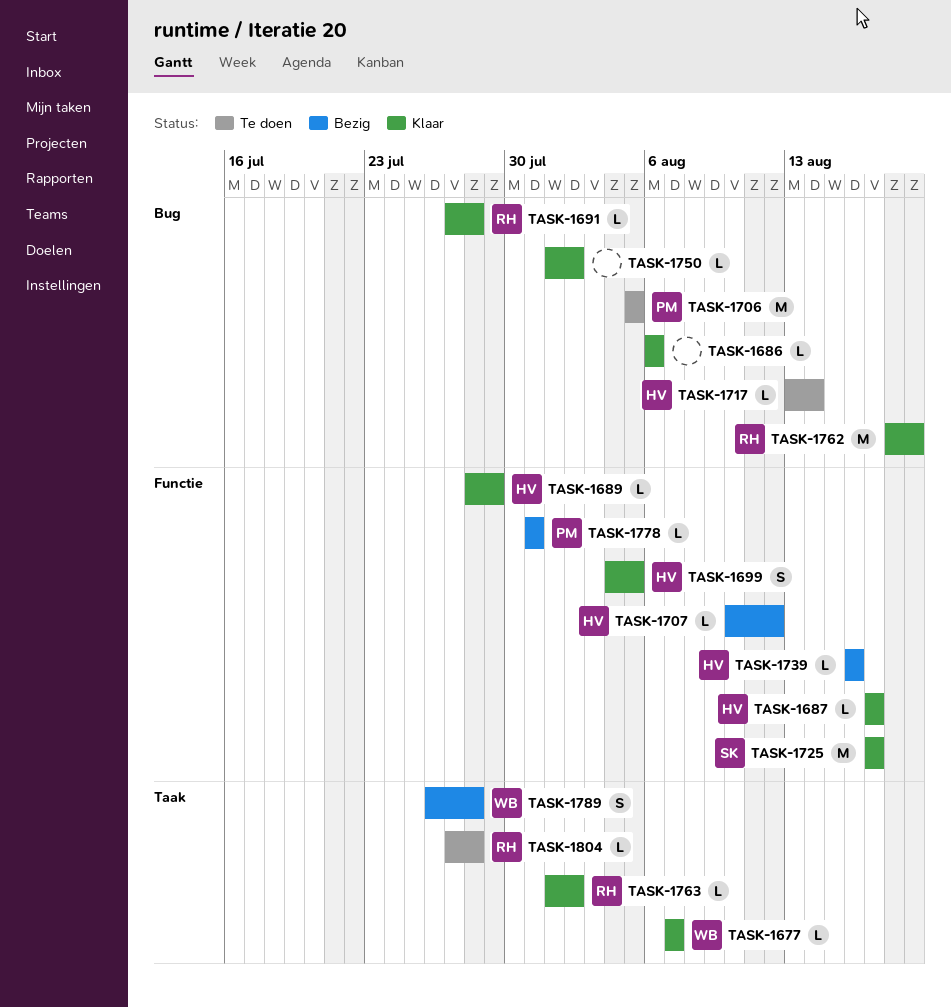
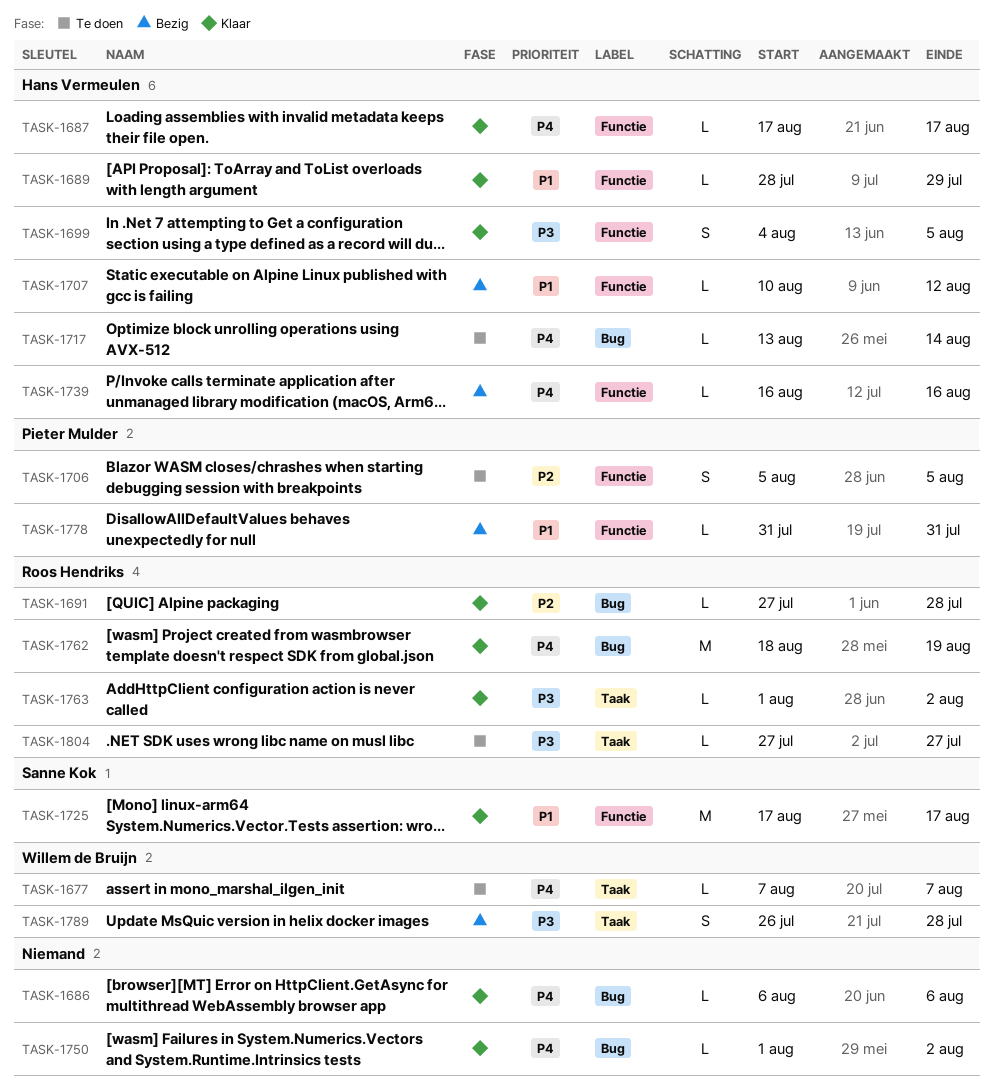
TASK-1677, status: Klaar -> Te doen
TASK-1706, label: Bug -> Functie
TASK-1706, estimate: M -> S
TASK-1804, due: Jul 28 -> Jul 27

